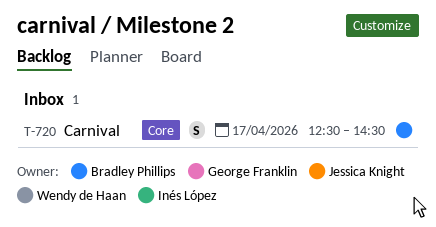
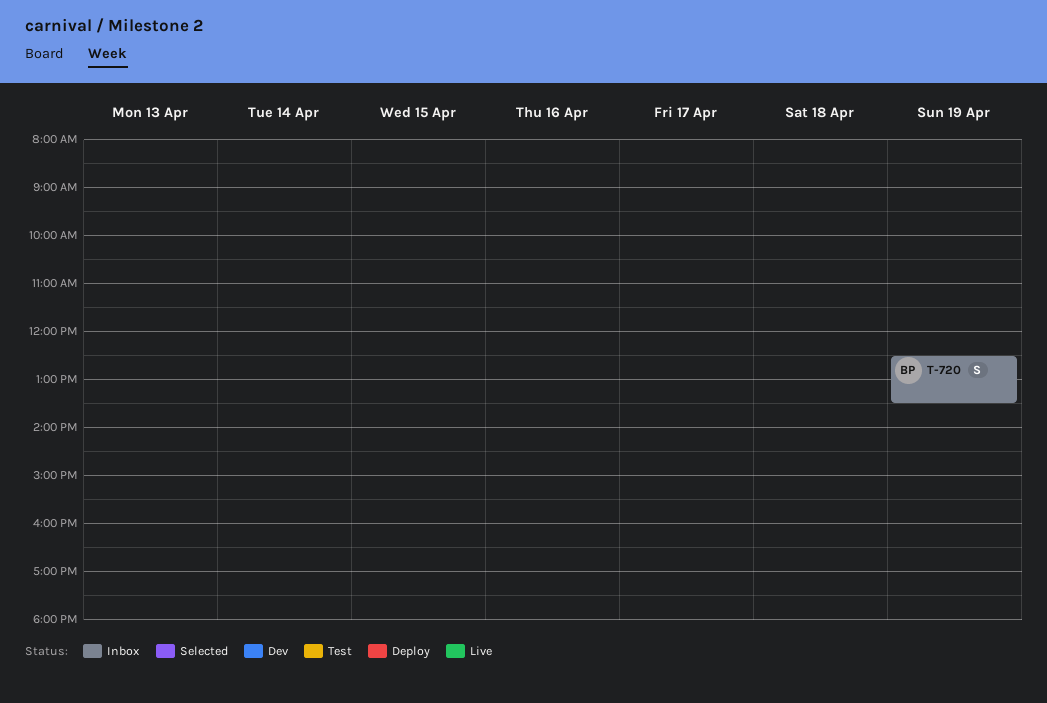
T-720, day: Apr 17 -> Apr 19
T-720, ends: 14:30 -> 13:30

